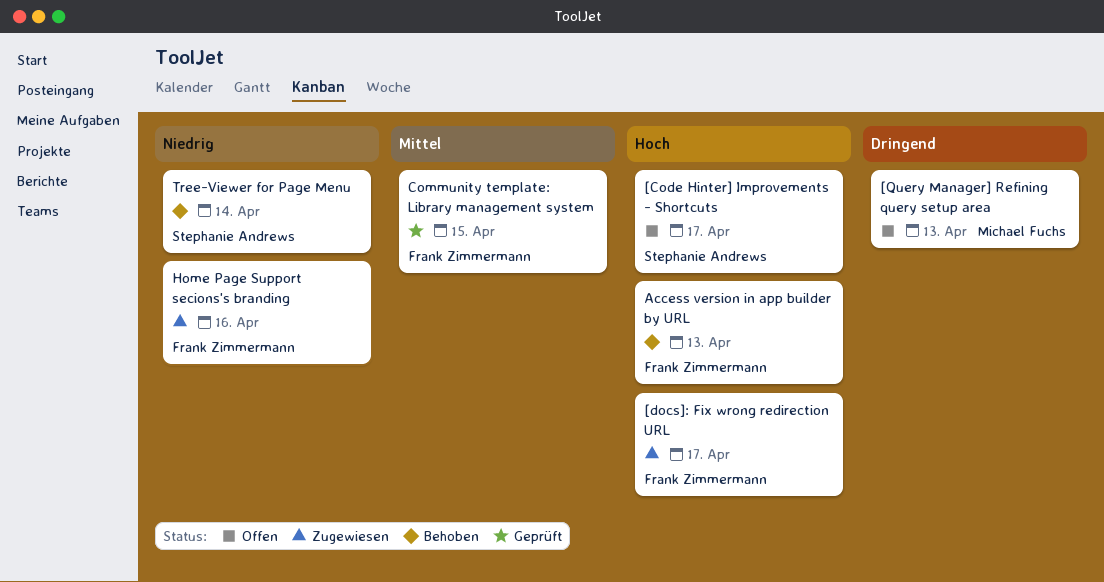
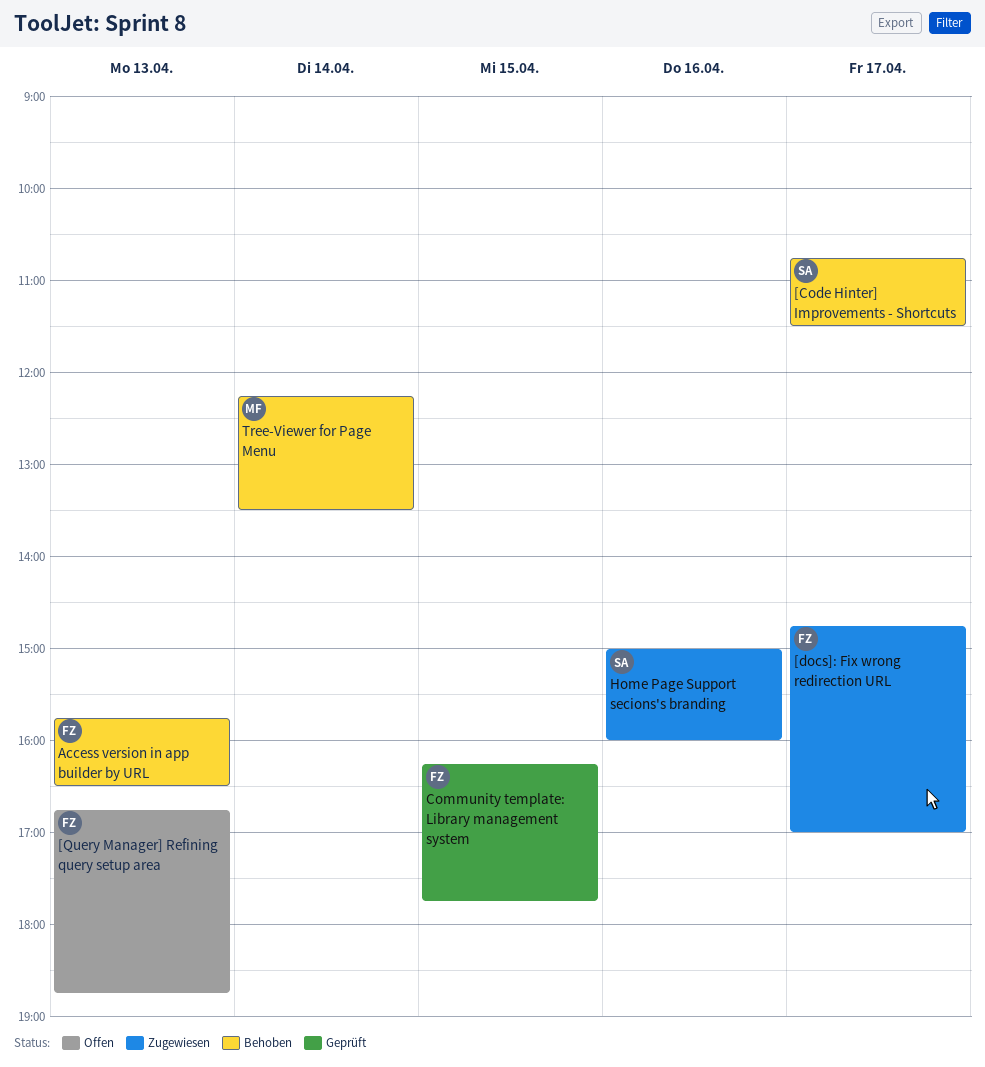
[Code Hinter] Improvements - Shortcuts, status: Offen -> Behoben
[Query Manager] Refining query setup area, owner: Michael Fuchs -> Frank Zimmermann
Home Page Support secions's branding, owner: Frank Zimmermann -> Stephanie Andrews
Tree-Viewer for Page Menu, owner: Stephanie Andrews -> Michael Fuchs

